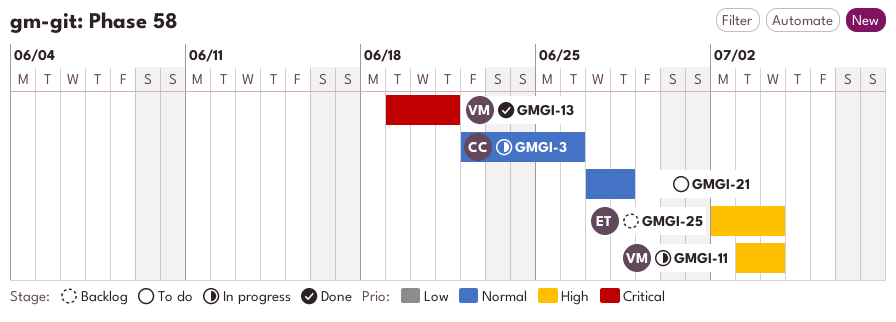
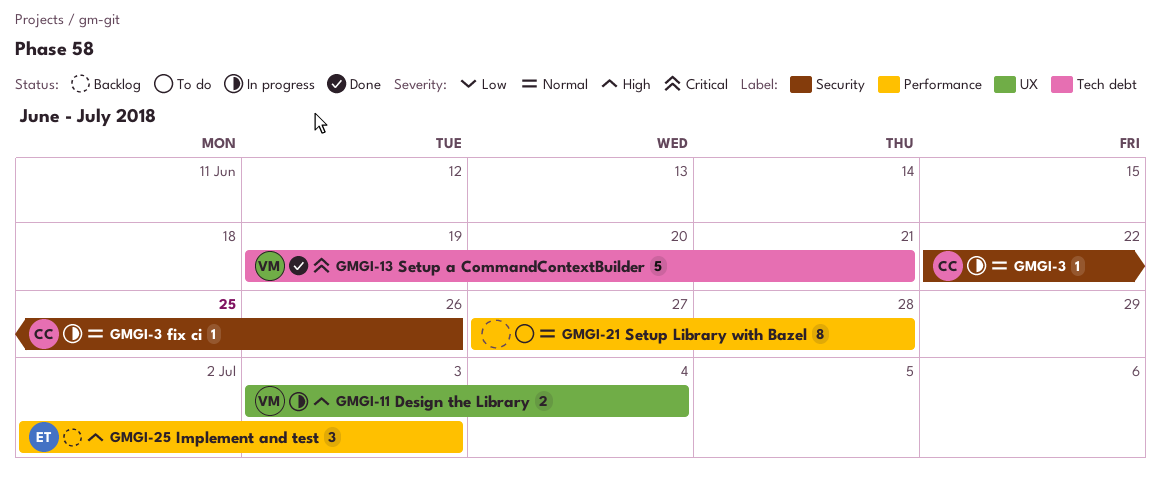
GMGI-25, due: Jul 4 -> Jul 3

